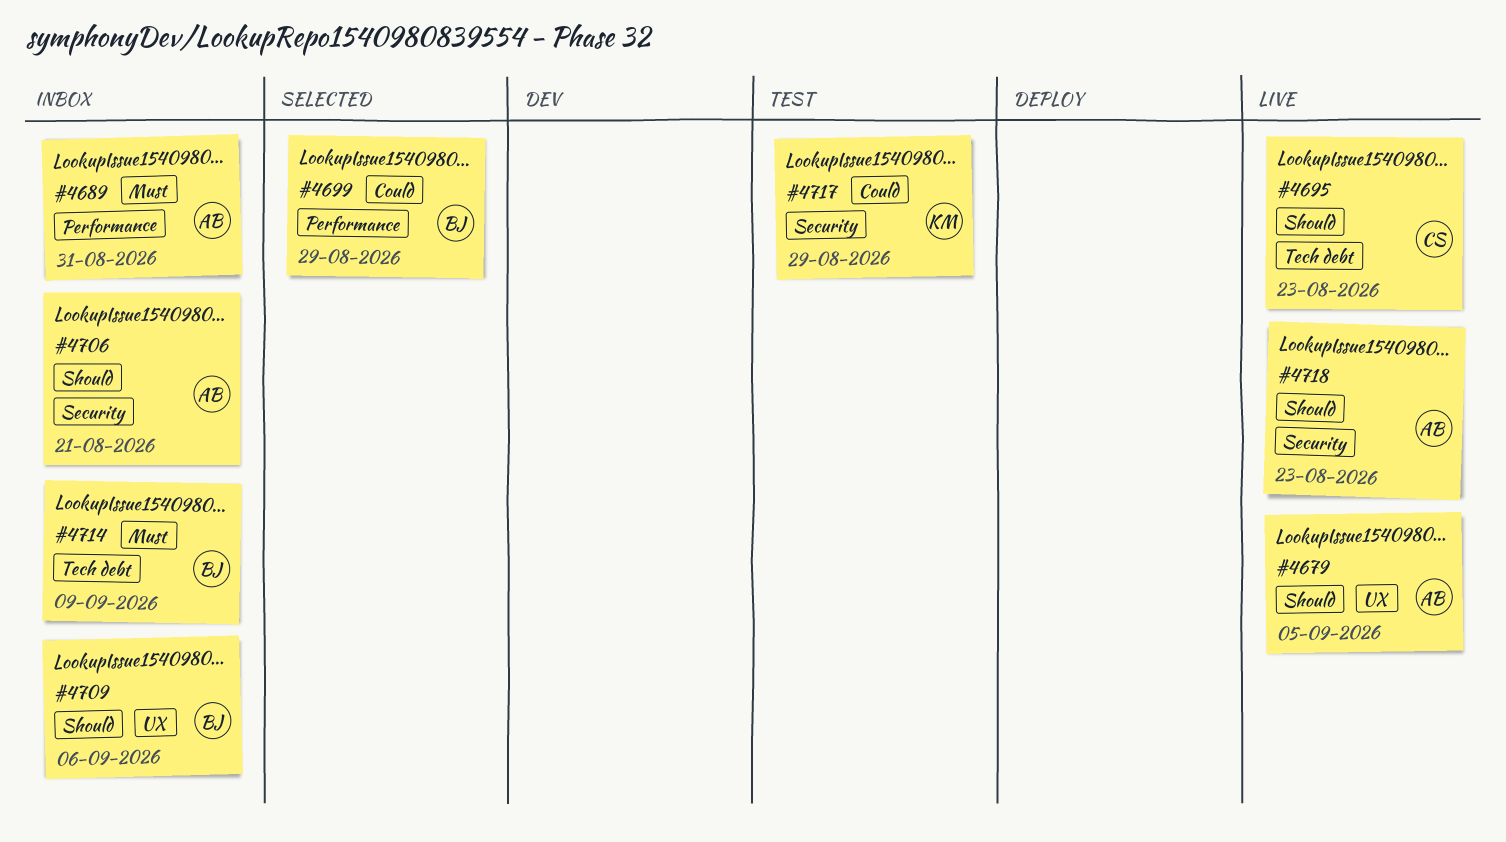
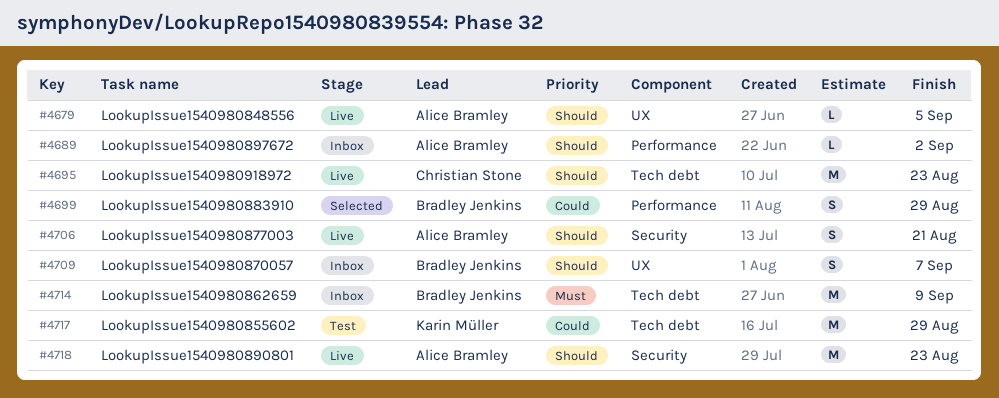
#4689, priority: Must -> Should
#4689, due: Aug 31 -> Sep 2
#4706, status: Inbox -> Live
#4709, due: Sep 6 -> Sep 7
#4717, label: Security -> Tech debt

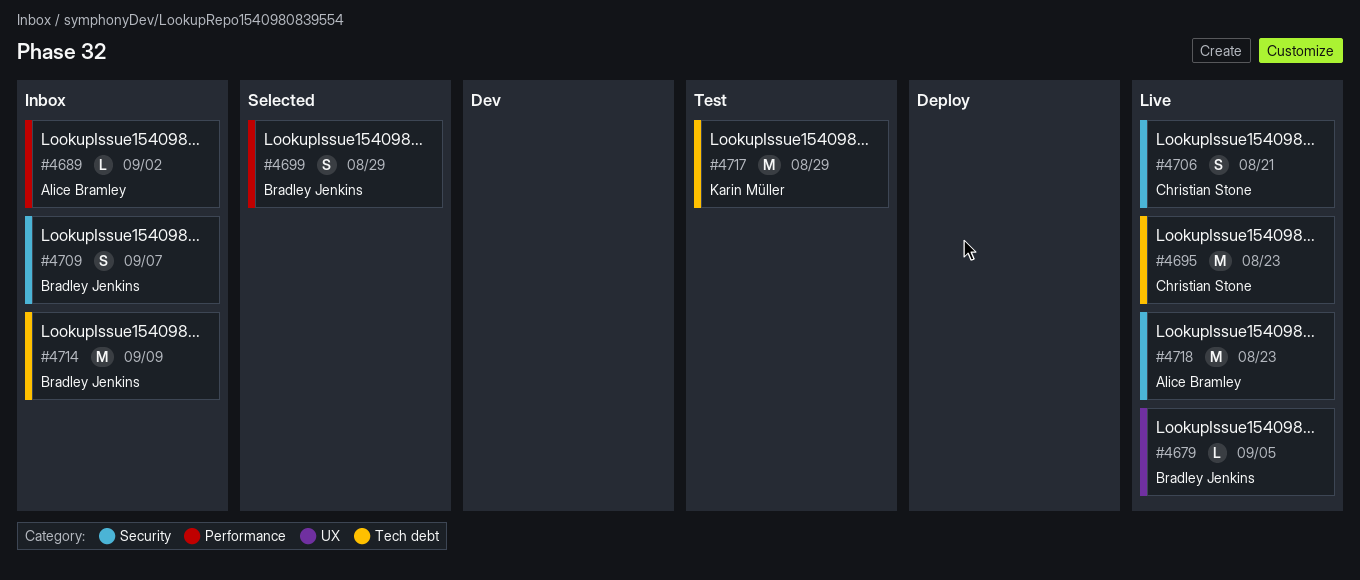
#4679, owner: Alice Bramley -> Bradley Jenkins
#4706, owner: Alice Bramley -> Christian Stone
#4709, label: UX -> Security

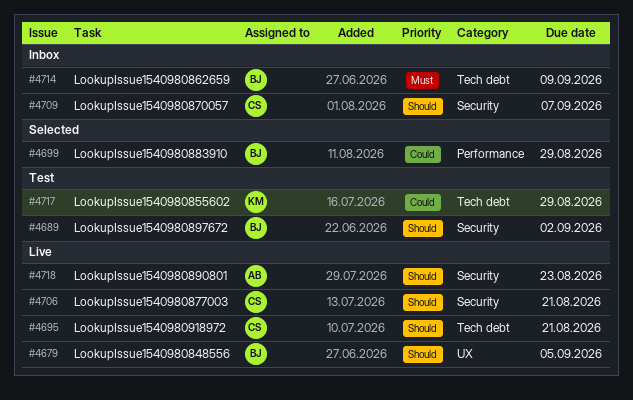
#4689, status: Inbox -> Test
#4689, owner: Alice Bramley -> Bradley Jenkins
#4689, label: Performance -> Security
#4695, due: Aug 23 -> Aug 21
#4709, owner: Bradley Jenkins -> Christian Stone

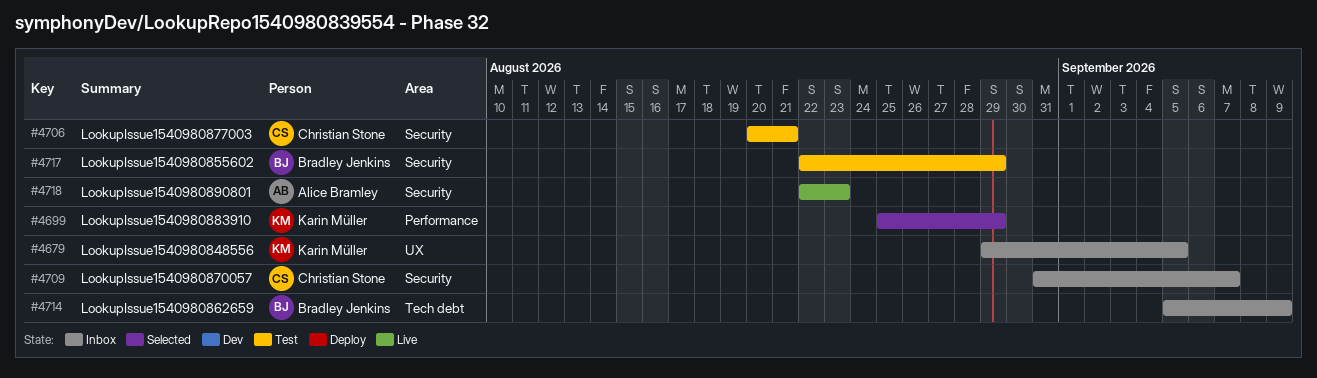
#4679, status: Live -> Inbox
#4679, owner: Bradley Jenkins -> Karin Müller
#4689: present -> none
#4695: present -> none
#4699, owner: Bradley Jenkins -> Karin Müller
#4706, status: Live -> Test
#4717, owner: Karin Müller -> Bradley Jenkins
#4717, label: Tech debt -> Security

